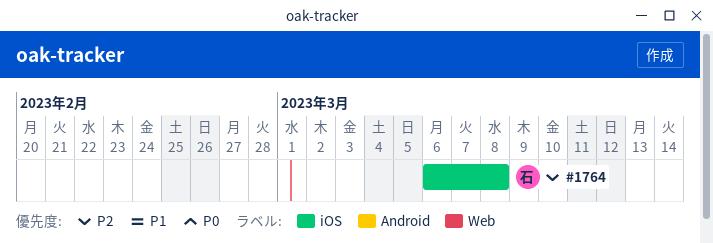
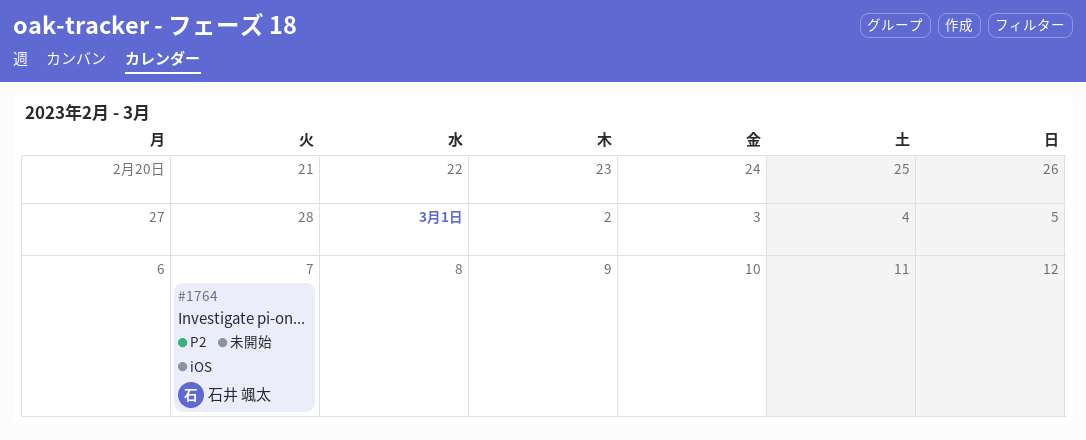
#1764, due: Mar 8 -> Mar 7

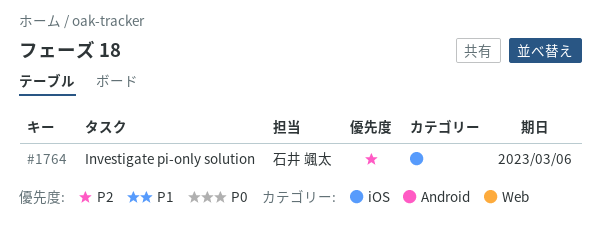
#1764, due: Mar 7 -> Mar 6

